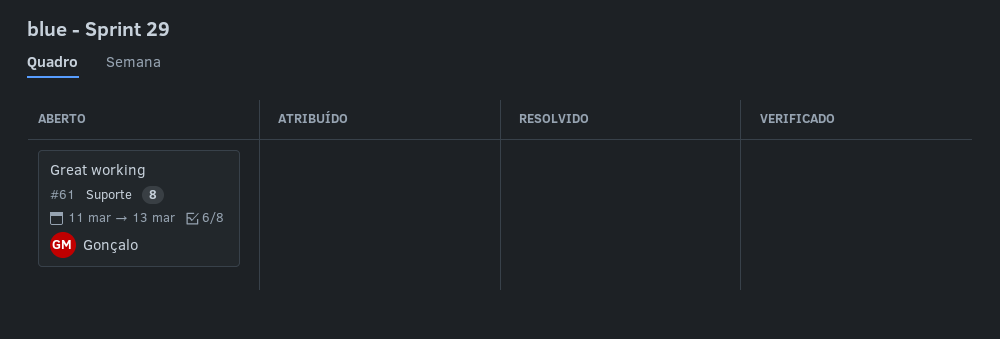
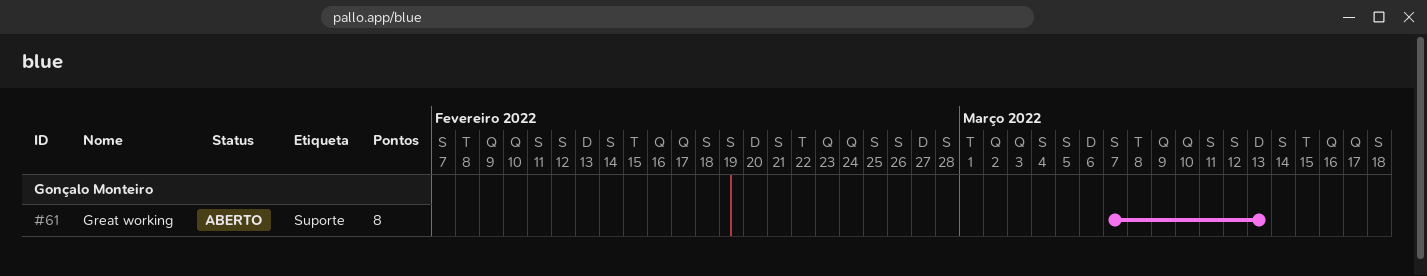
#61, start: Mar 11 -> Mar 7

